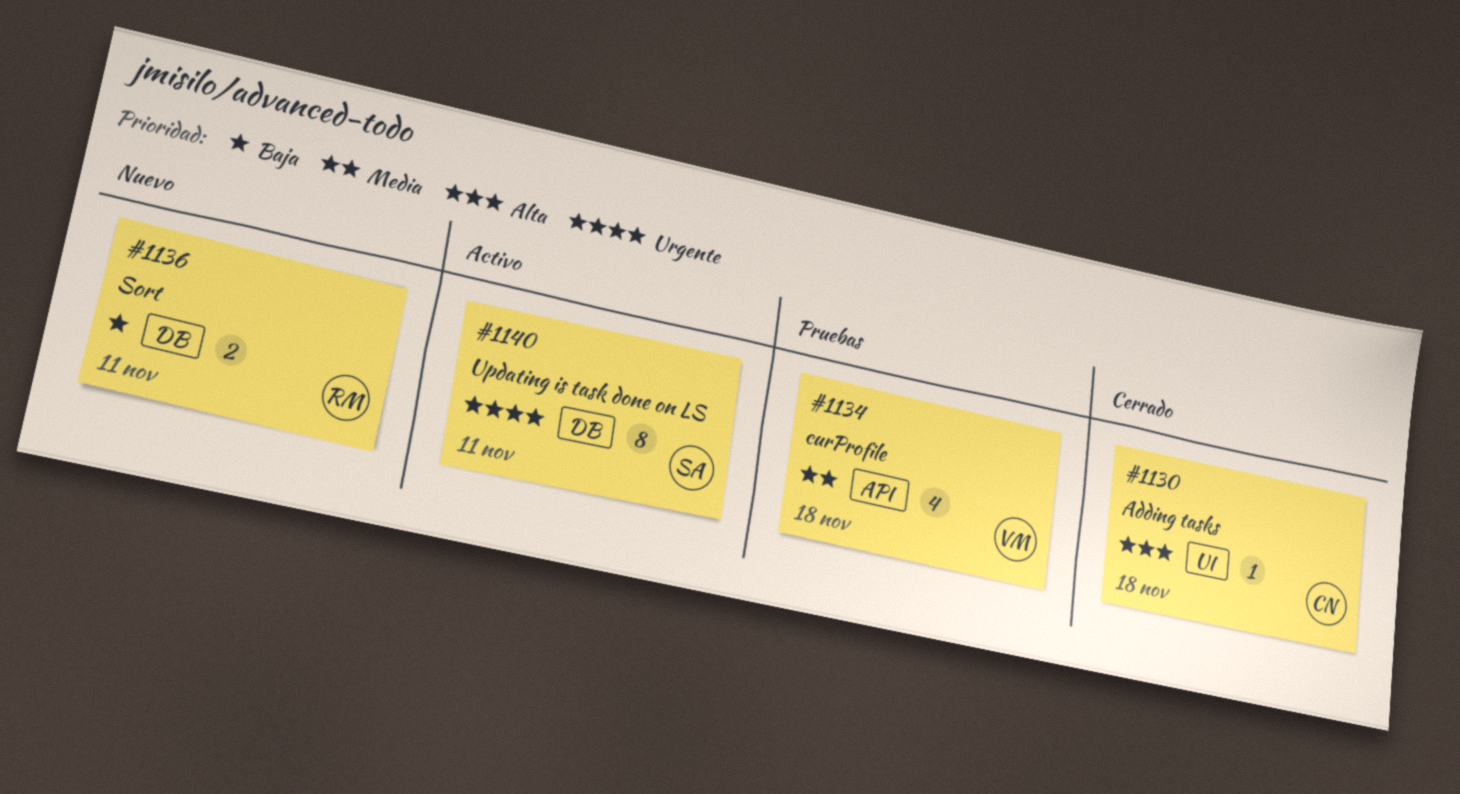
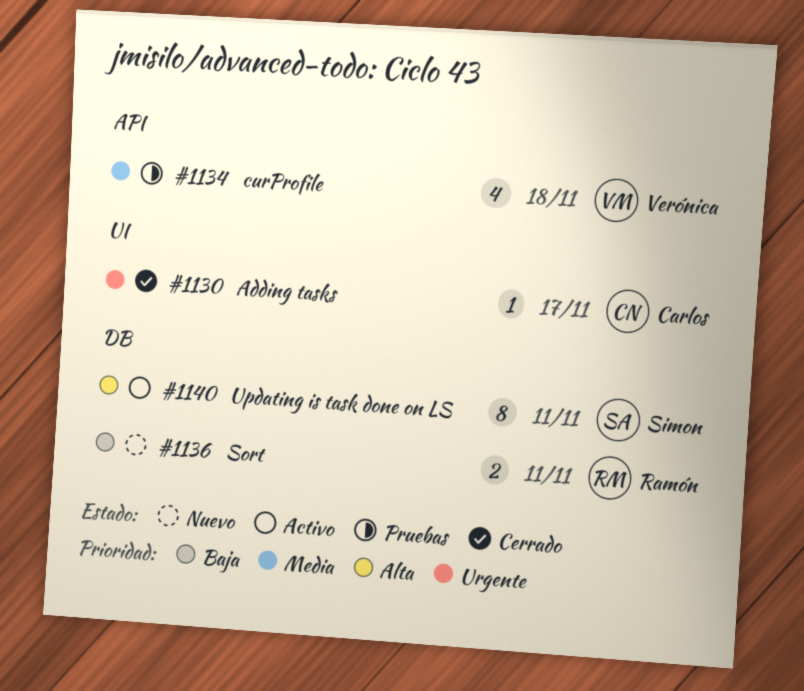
#1130, priority: Alta -> Urgente
#1130, due: Nov 18 -> Nov 17
#1140, priority: Urgente -> Alta

